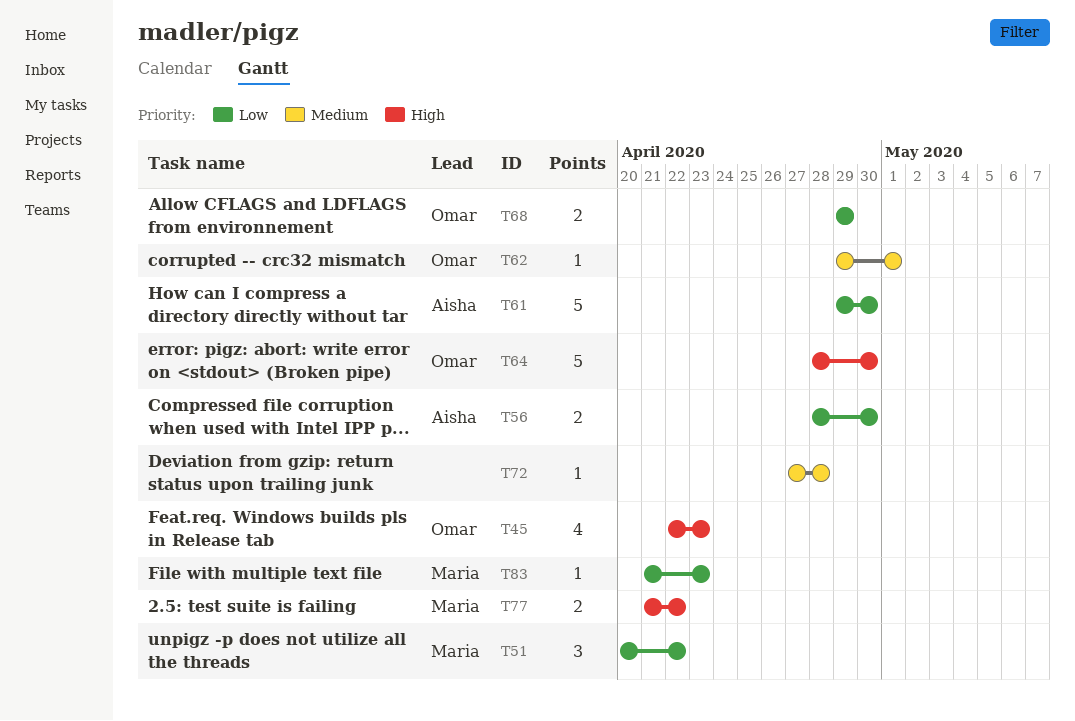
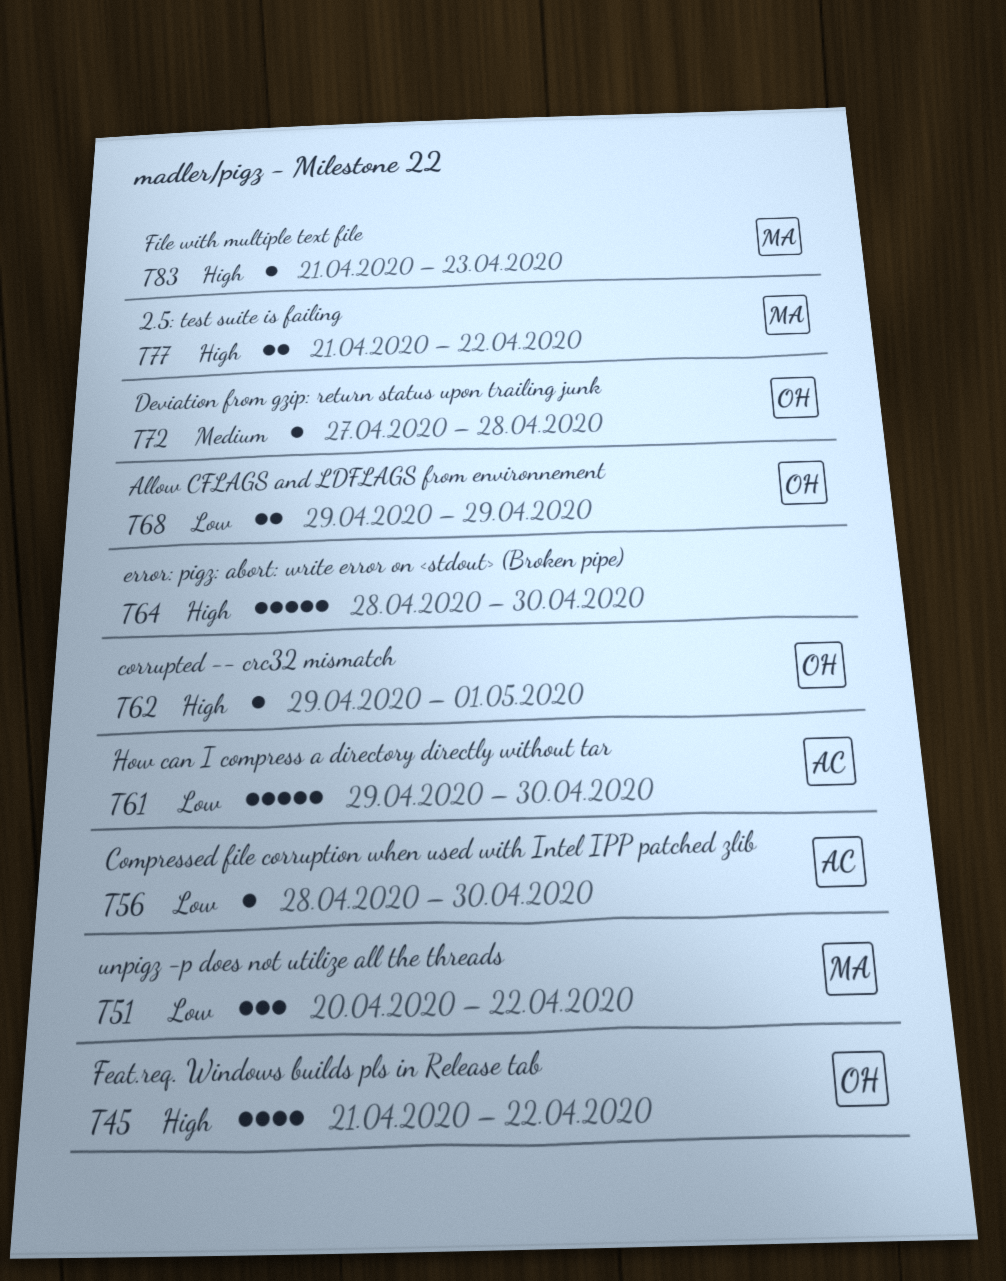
T45, start: Apr 22 -> Apr 21
T45, due: Apr 23 -> Apr 22
T56, estimate: 2 -> 1
T62, priority: Medium -> High
T64, owner: Omar -> none
T72, owner: none -> Omar
T83, priority: Low -> High

